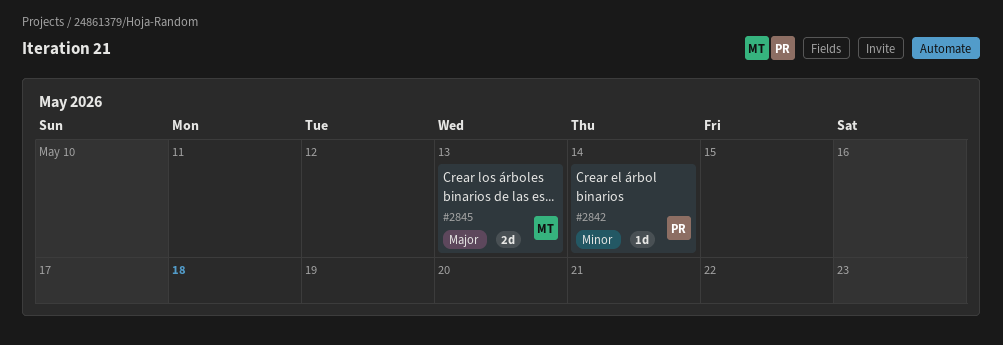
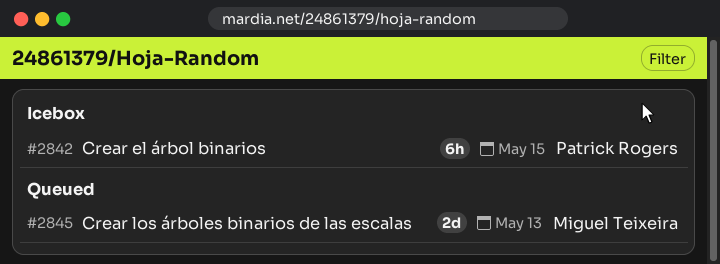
#2842, estimate: 1d -> 6h
#2842, due: May 14 -> May 15

